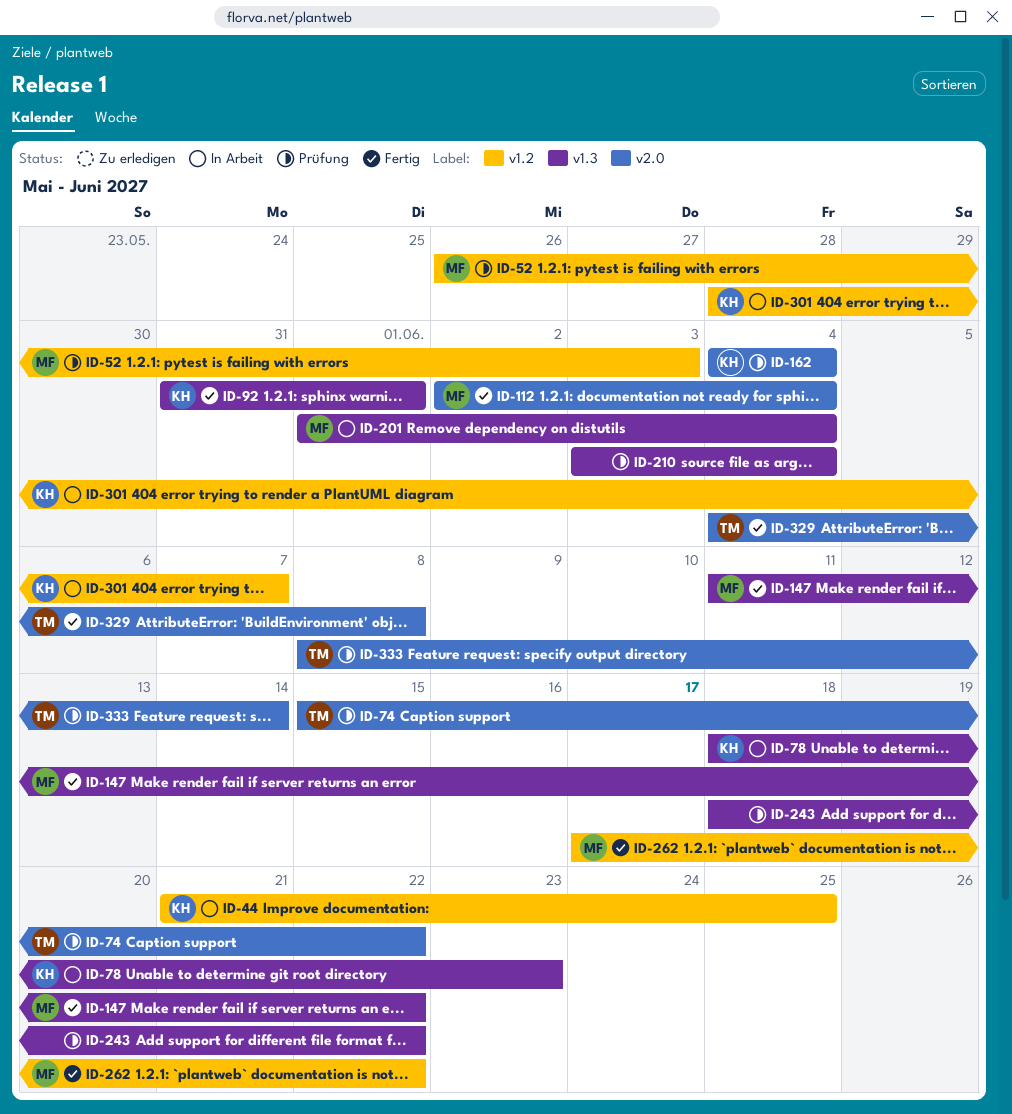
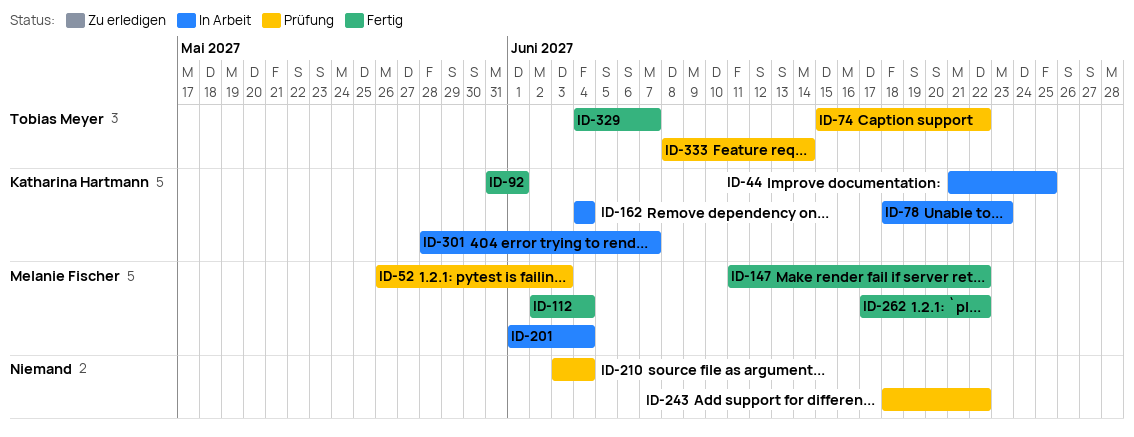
ID-162, status: Prüfung -> In Arbeit
ID-329, due: Jun 8 -> Jun 7

